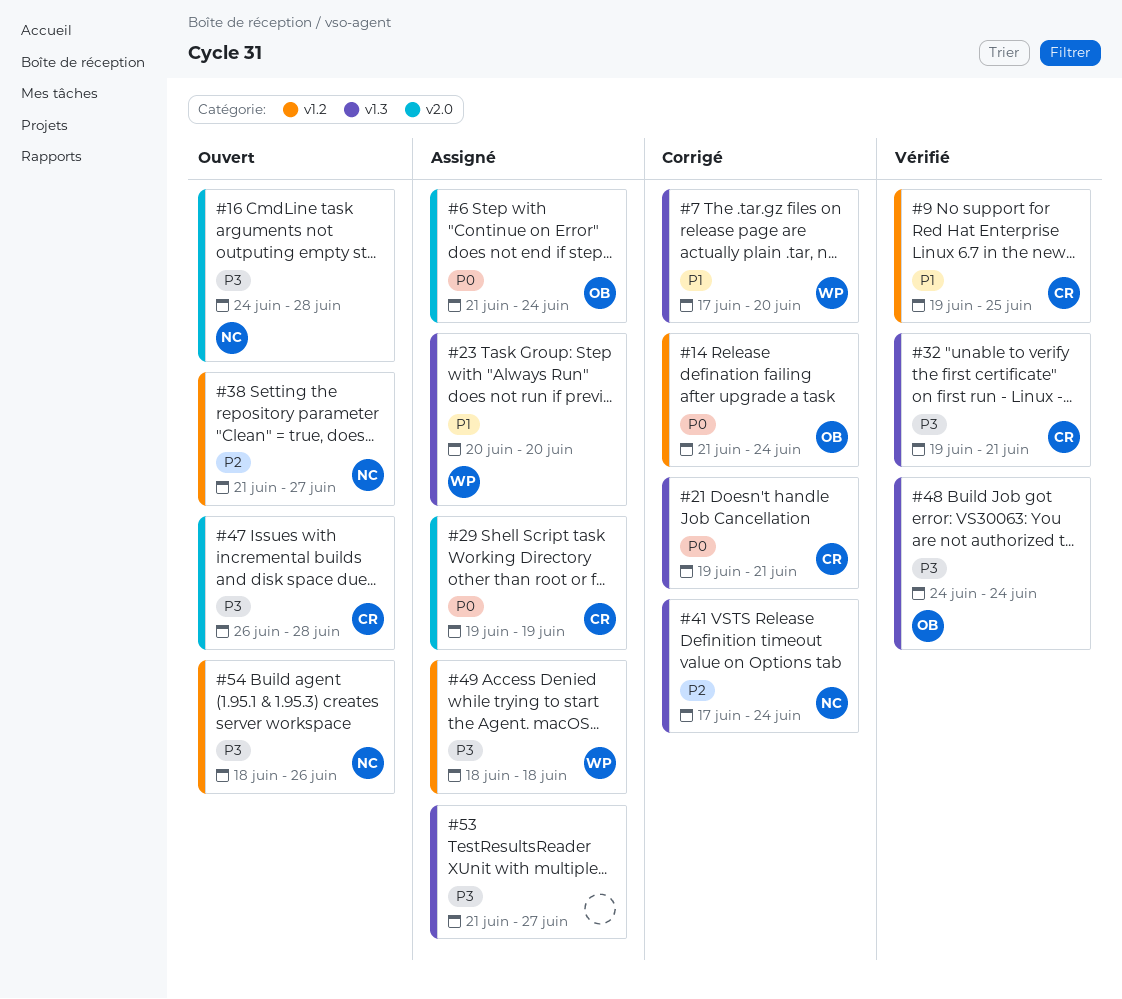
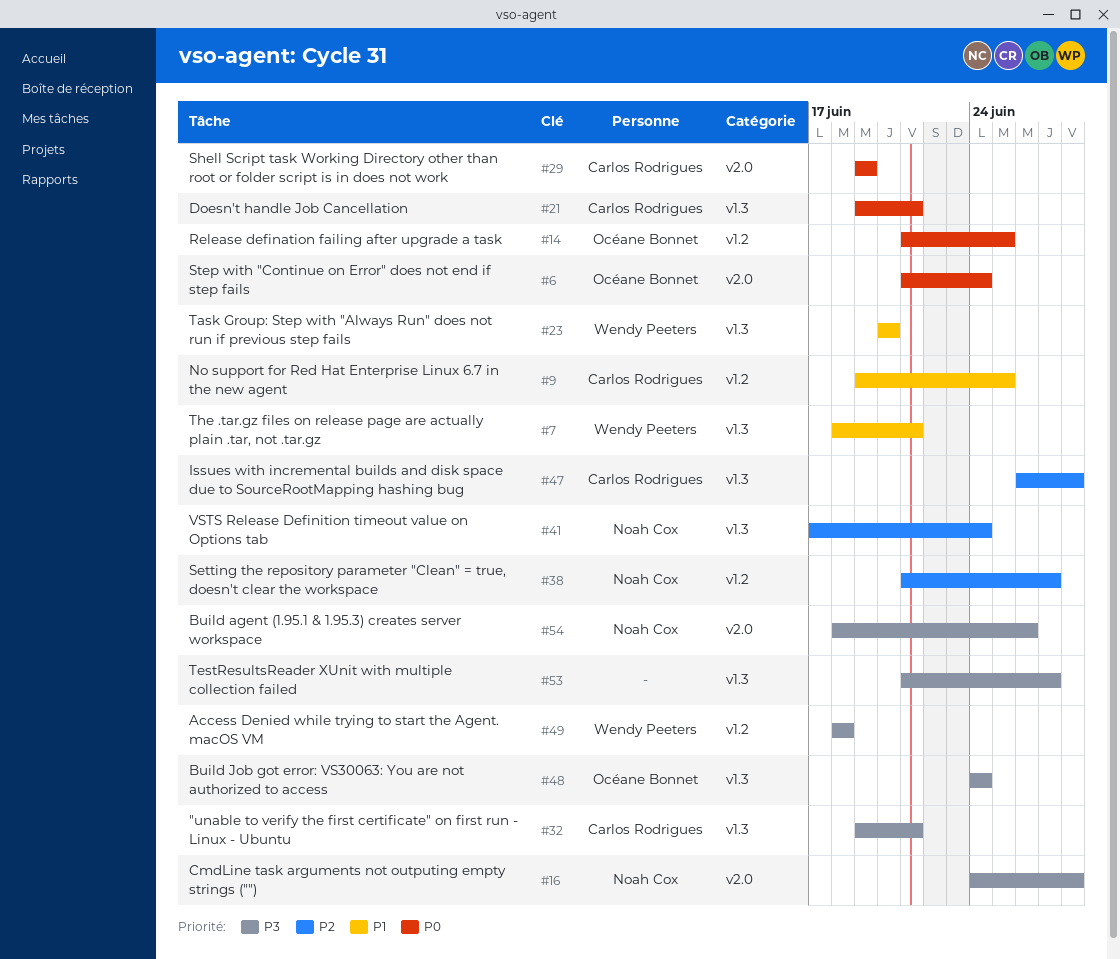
#7, start: Jun 17 -> Jun 18
#7, due: Jun 20 -> Jun 21
#14, due: Jun 24 -> Jun 25
#47, priority: P3 -> P2
#47, label: v2.0 -> v1.3
#54, label: v1.2 -> v2.0

